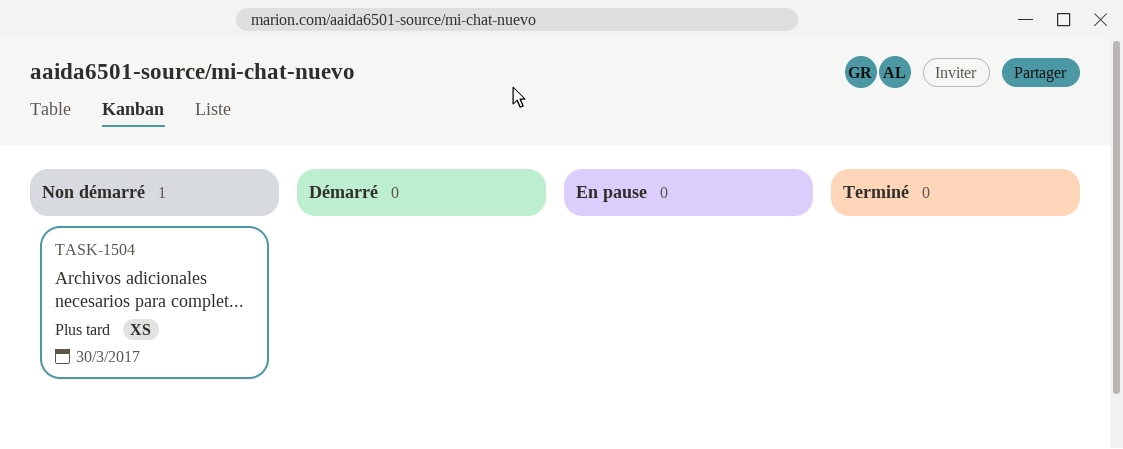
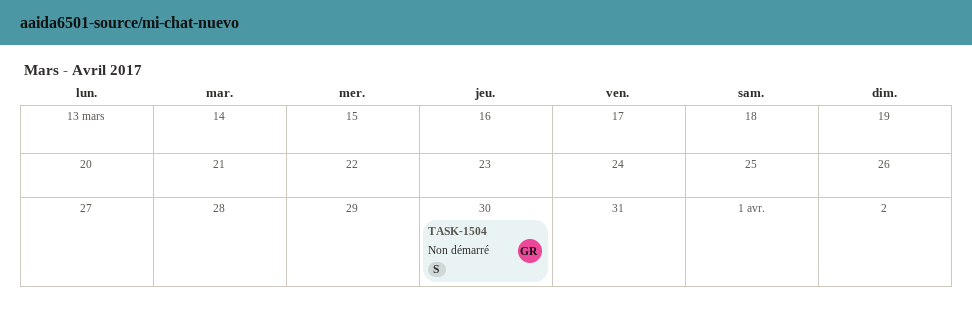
TASK-1504, estimate: XS -> S

